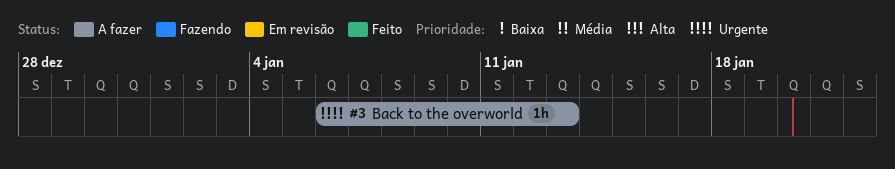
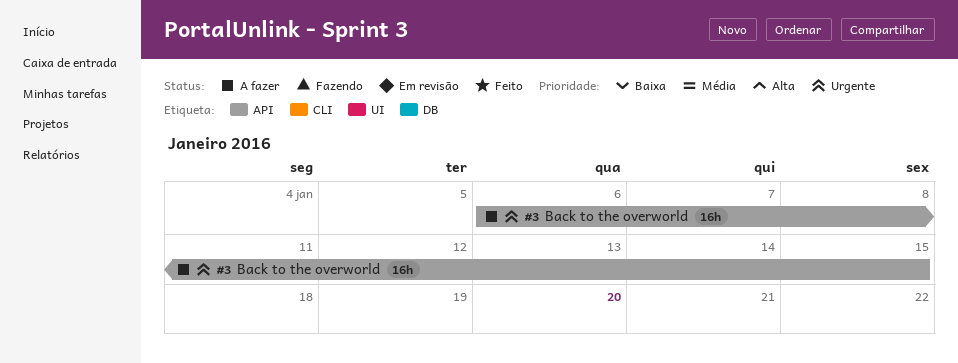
#3, estimate: 1h -> 16h
#3, due: Jan 13 -> Jan 15

